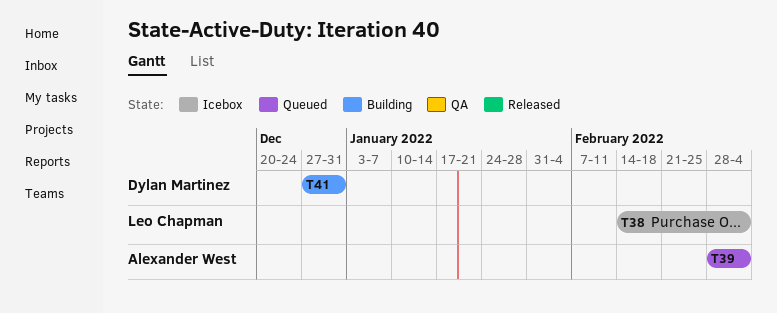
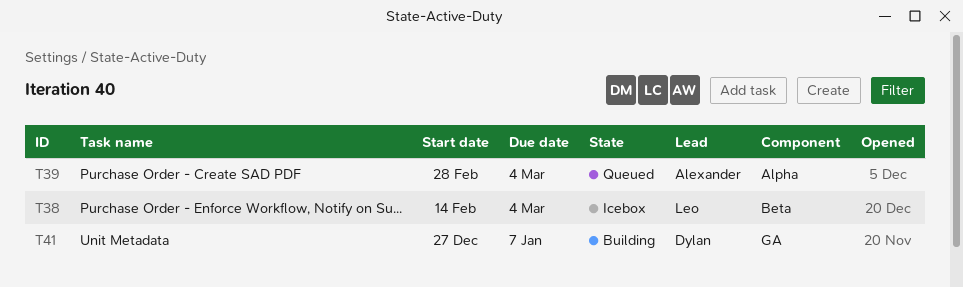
T41, due: Dec 31 -> Jan 7

